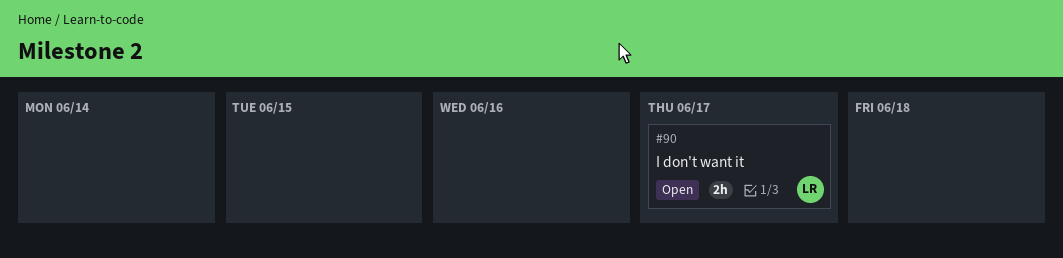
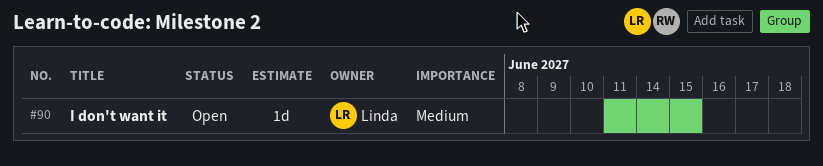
#90, estimate: 2h -> 1d
#90, due: Jun 17 -> Jun 15

